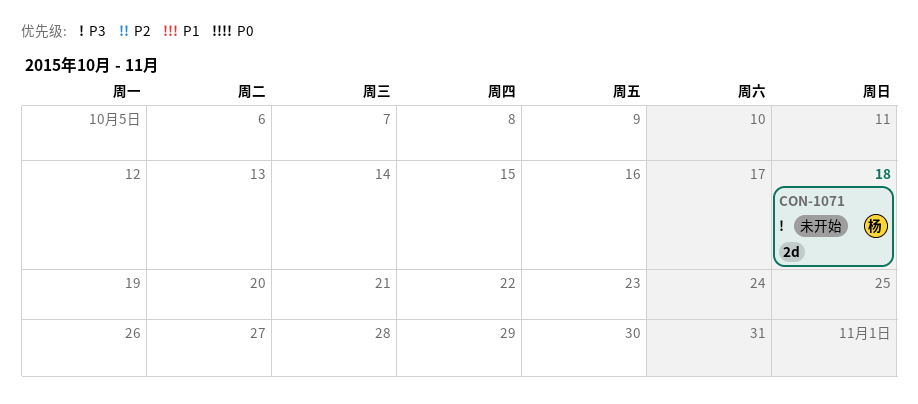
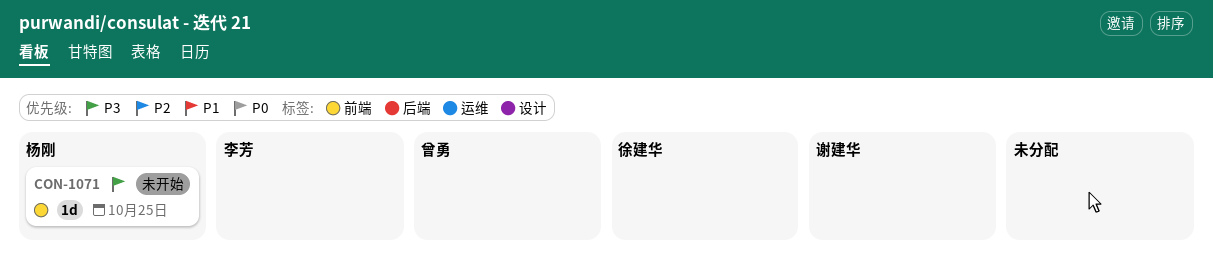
CON-1071, estimate: 2d -> 1d
CON-1071, due: Oct 18 -> Oct 25

